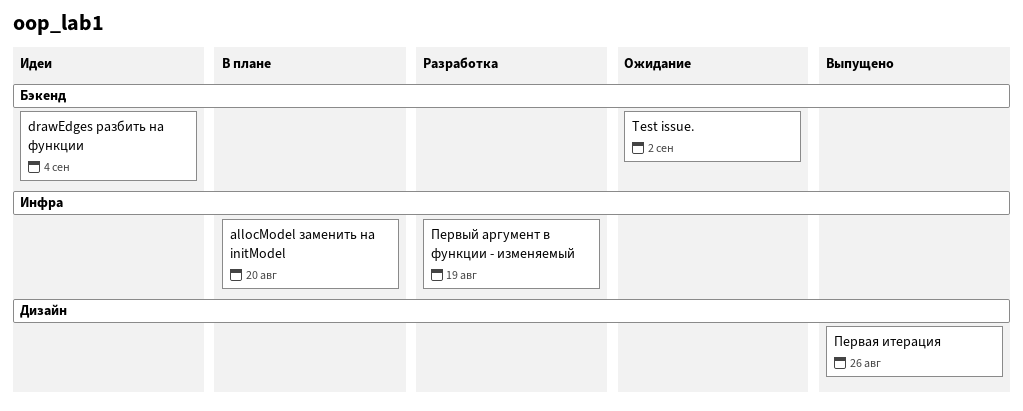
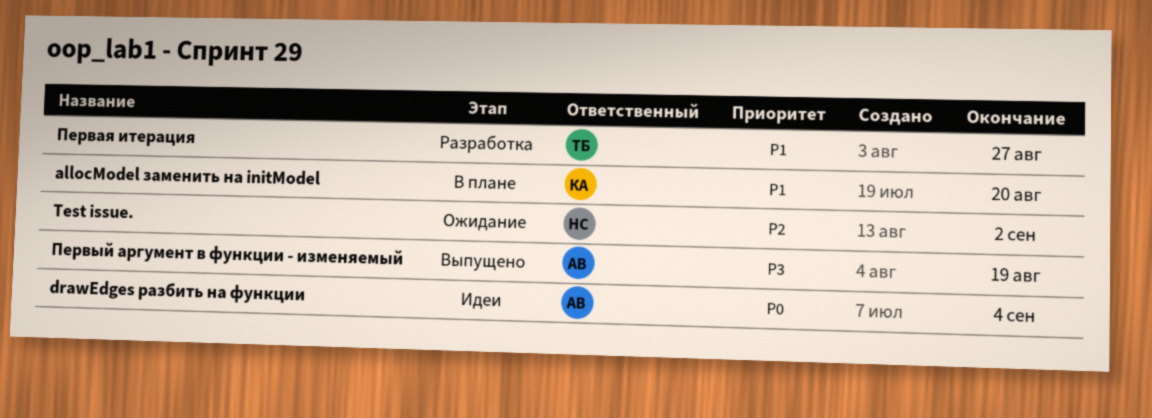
Первая итерация, status: Выпущено -> Разработка
Первая итерация, due: Aug 26 -> Aug 27
Первый аргумент в функции - изменяемый, status: Разработка -> Выпущено

